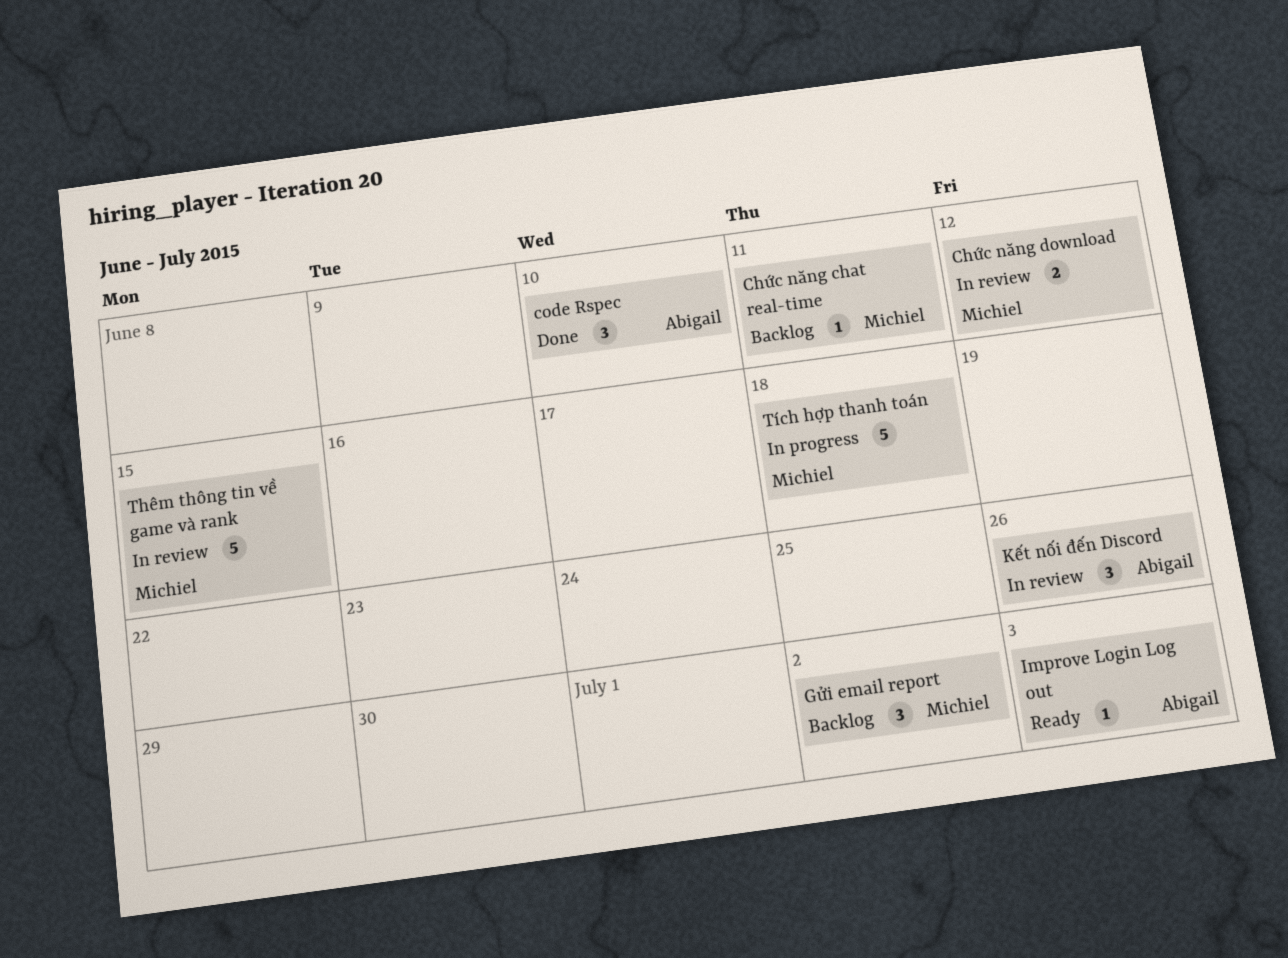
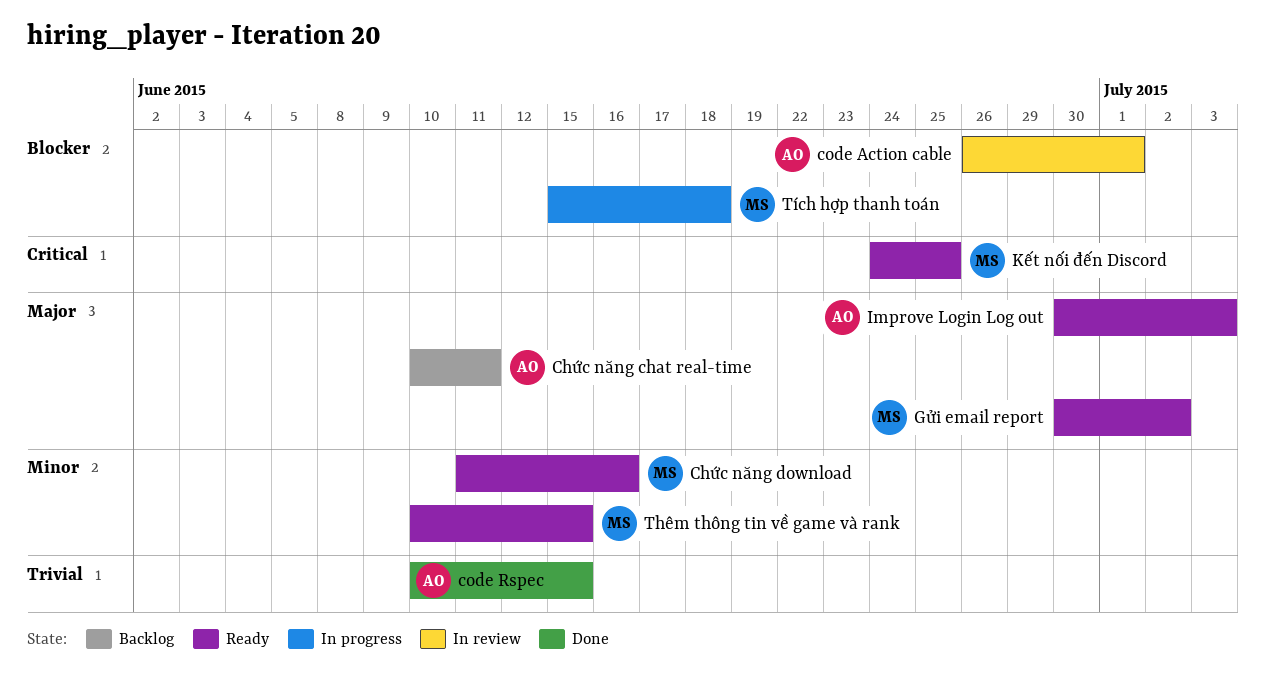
Chức năng chat real-time, owner: Michiel -> Abigail
Chức năng download, status: In review -> Ready
Chức năng download, due: Jun 12 -> Jun 16
code Action cable: none -> present
code Rspec, due: Jun 10 -> Jun 15
Gửi email report, status: Backlog -> Ready
Kết nối đến Discord, status: In review -> Ready
Kết nối đến Discord, owner: Abigail -> Michiel
Kết nối đến Discord, due: Jun 26 -> Jun 25
Thêm thông tin về game và rank, status: In review -> Ready

